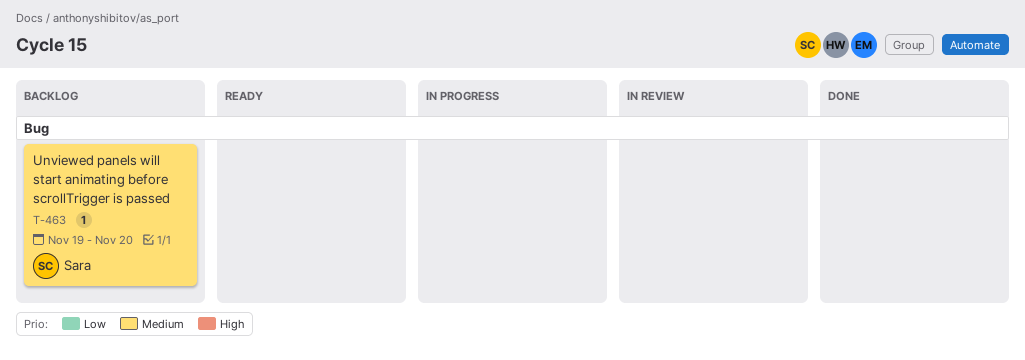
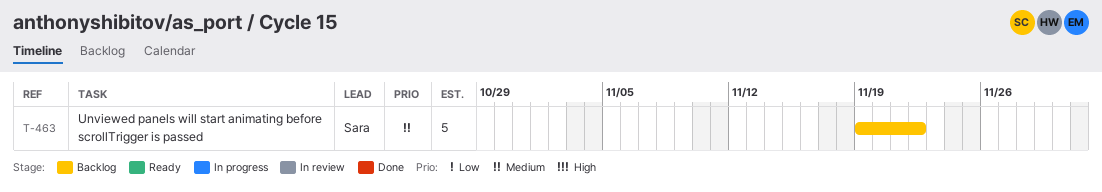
T-463, estimate: 1 -> 5
T-463, due: Nov 20 -> Nov 22

